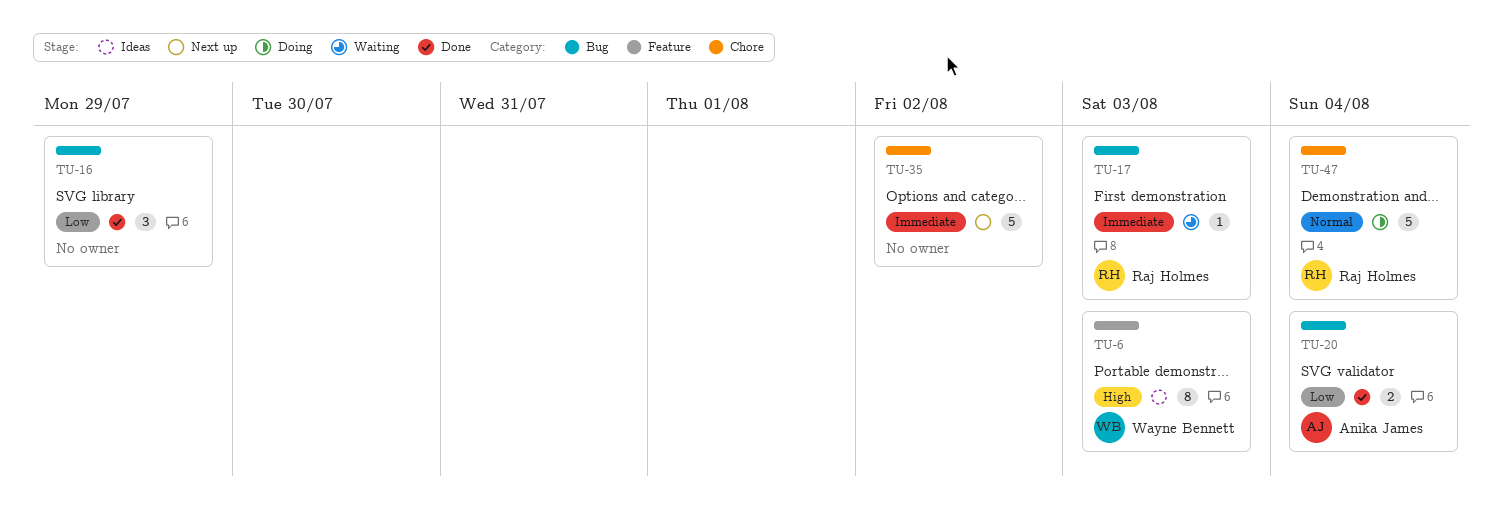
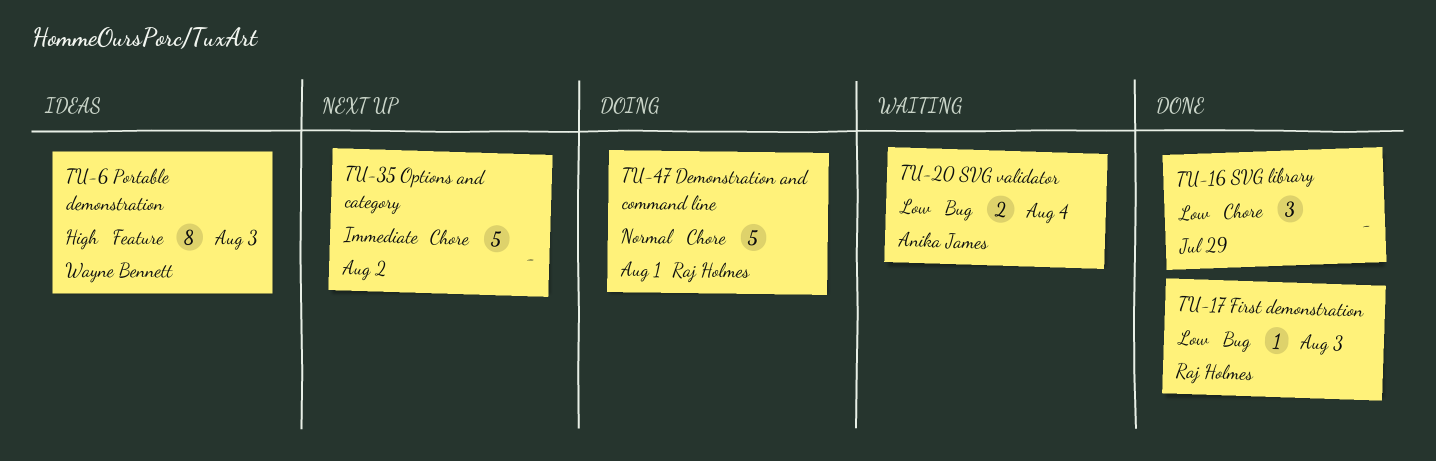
TU-16, label: Bug -> Chore
TU-17, status: Waiting -> Done
TU-17, priority: Immediate -> Low
TU-20, status: Done -> Waiting
TU-47, due: Aug 4 -> Aug 1

